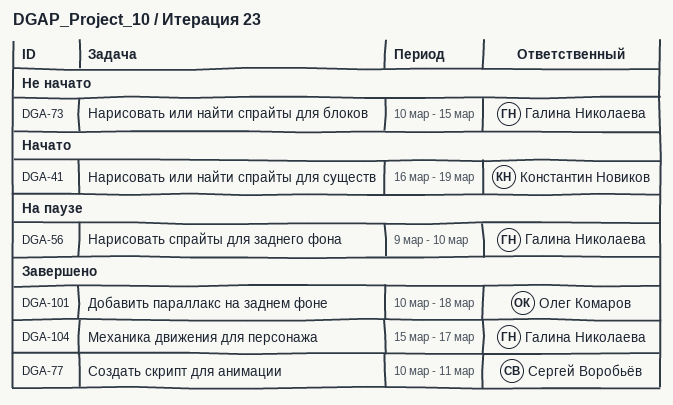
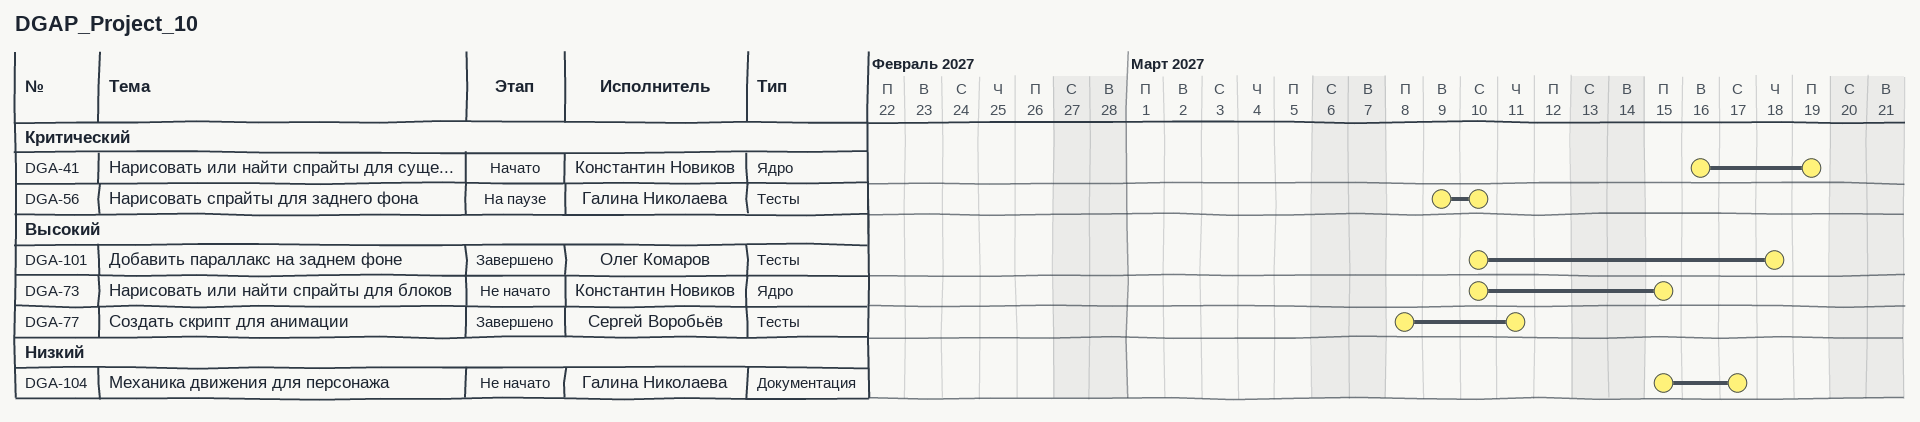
DGA-73, owner: Галина Николаева -> Константин Новиков
DGA-77, start: Mar 10 -> Mar 8
DGA-104, status: Завершено -> Не начато

